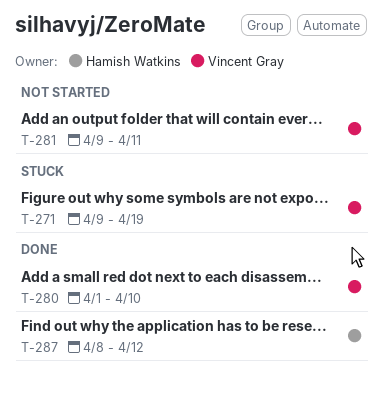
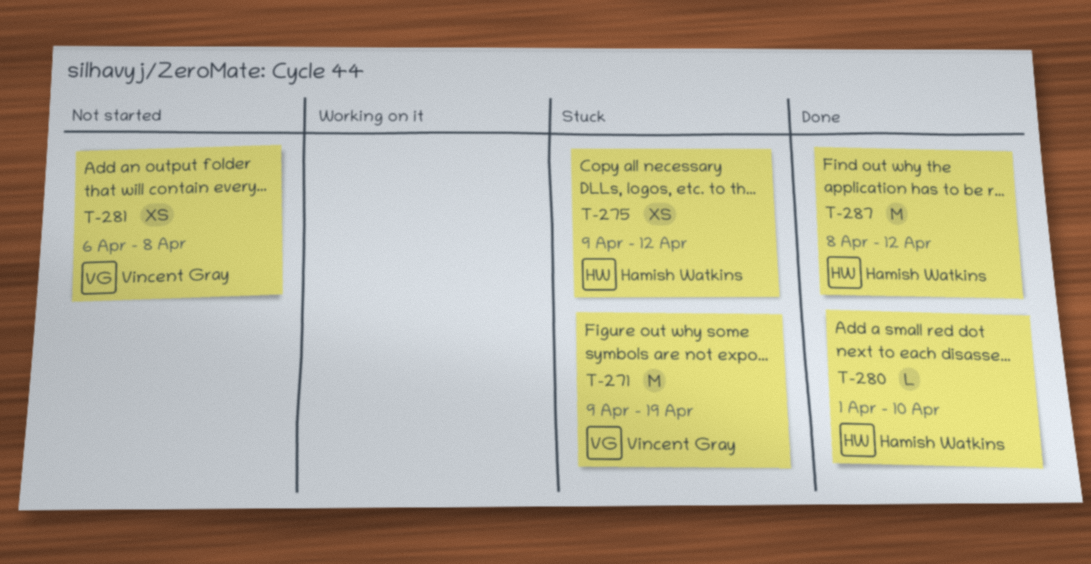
T-275: none -> present
T-280, owner: Vincent Gray -> Hamish Watkins
T-281, start: Apr 9 -> Apr 6
T-281, due: Apr 11 -> Apr 8

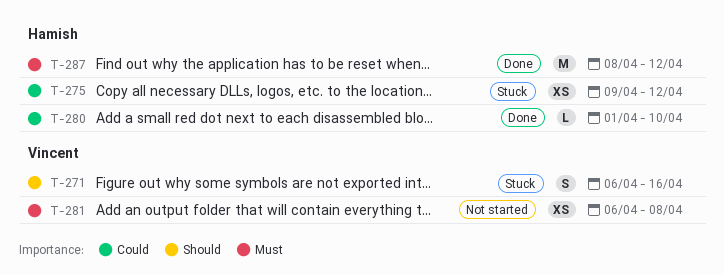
T-271, estimate: M -> S
T-271, start: Apr 9 -> Apr 6
T-271, due: Apr 19 -> Apr 16

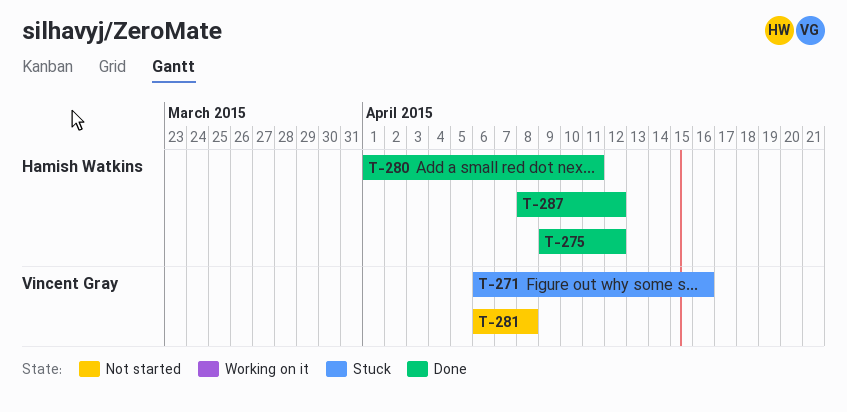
T-275, status: Stuck -> Done
T-280, due: Apr 10 -> Apr 11

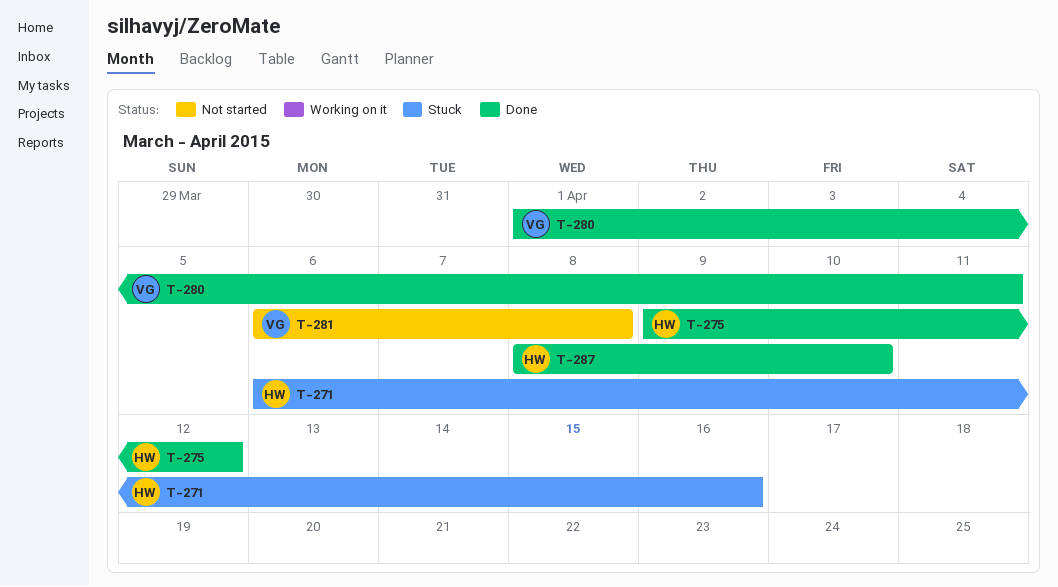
T-271, owner: Vincent Gray -> Hamish Watkins
T-280, owner: Hamish Watkins -> Vincent Gray
T-287, due: Apr 12 -> Apr 10

